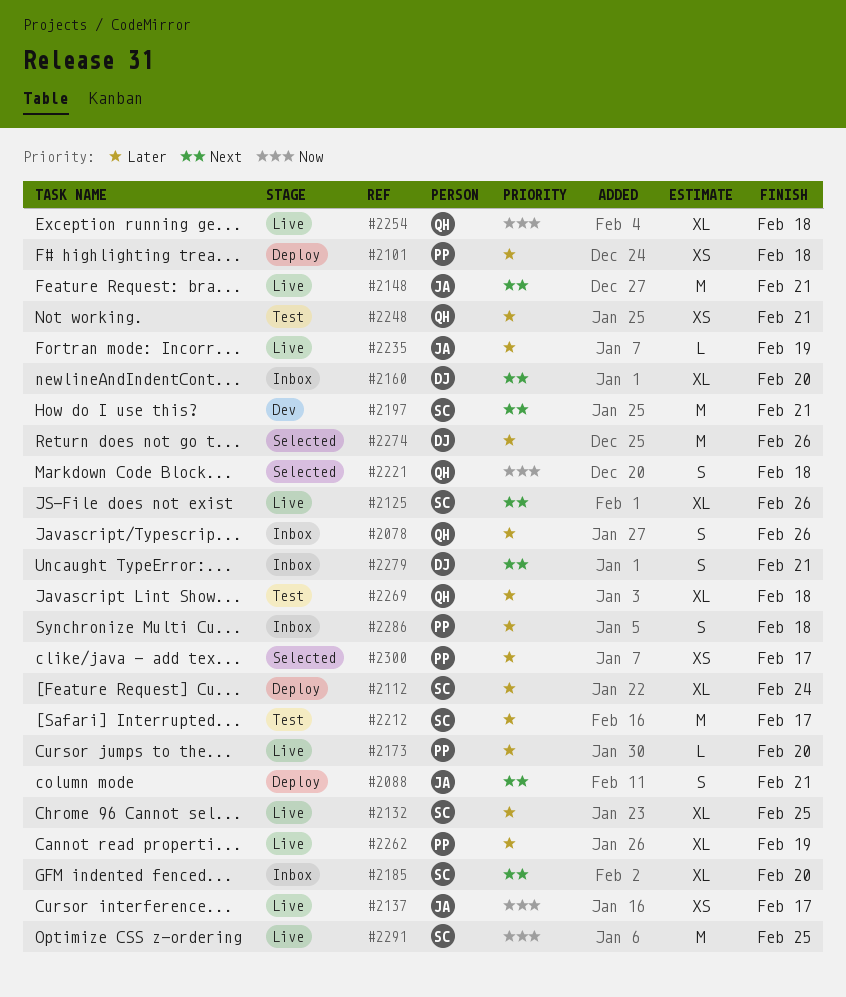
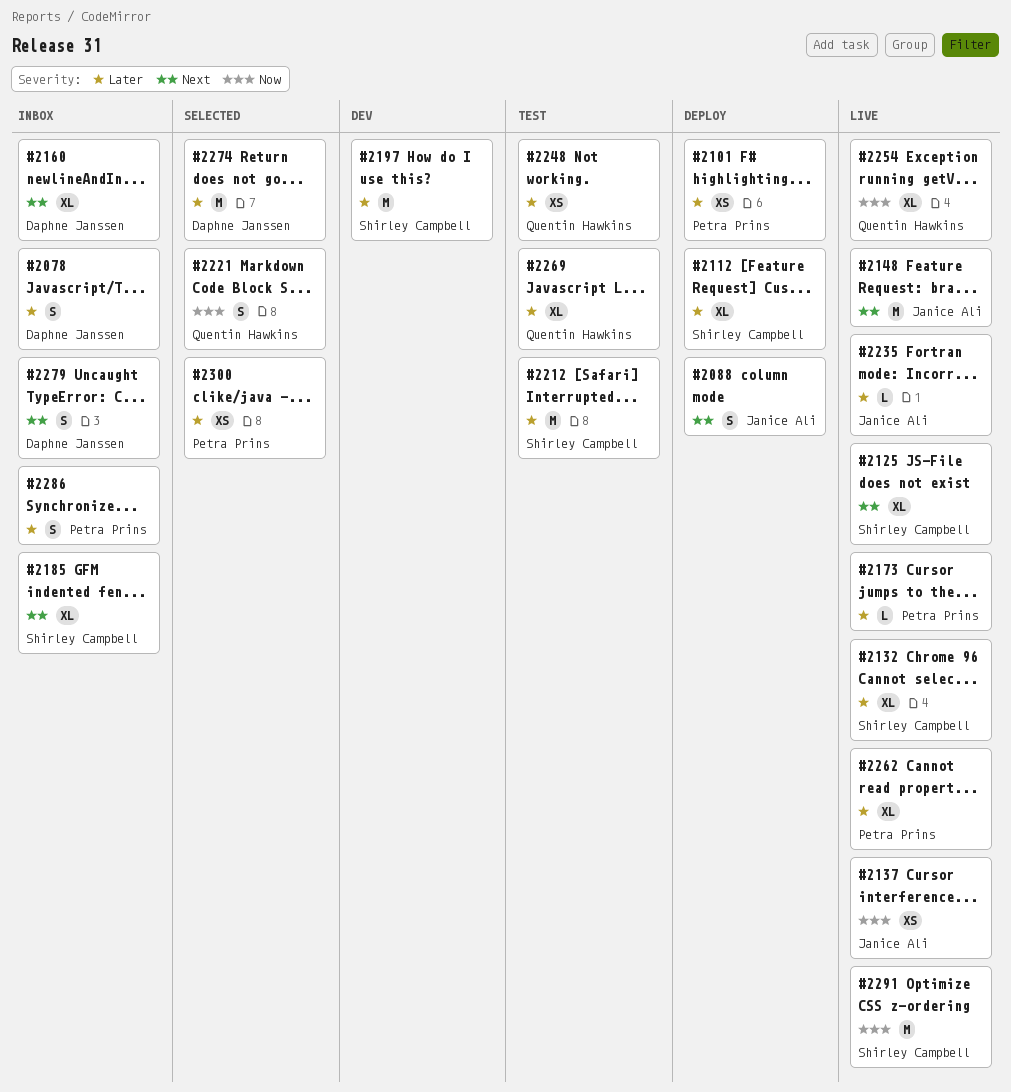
#2078, owner: Quentin Hawkins -> Daphne Janssen
#2197, priority: Next -> Later

